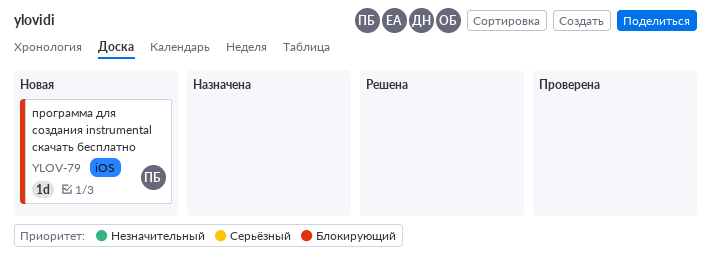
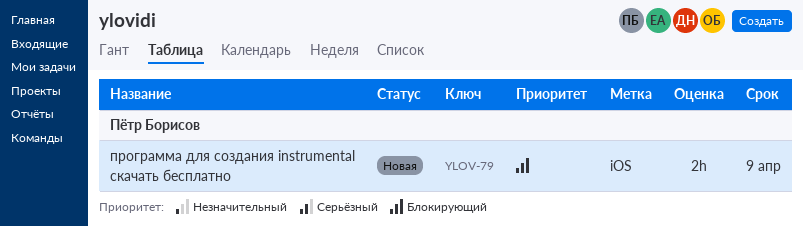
YLOV-79, estimate: 1d -> 2h

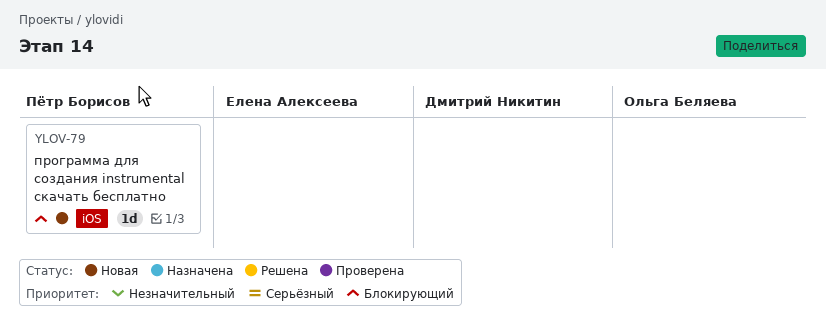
YLOV-79, estimate: 2h -> 1d

